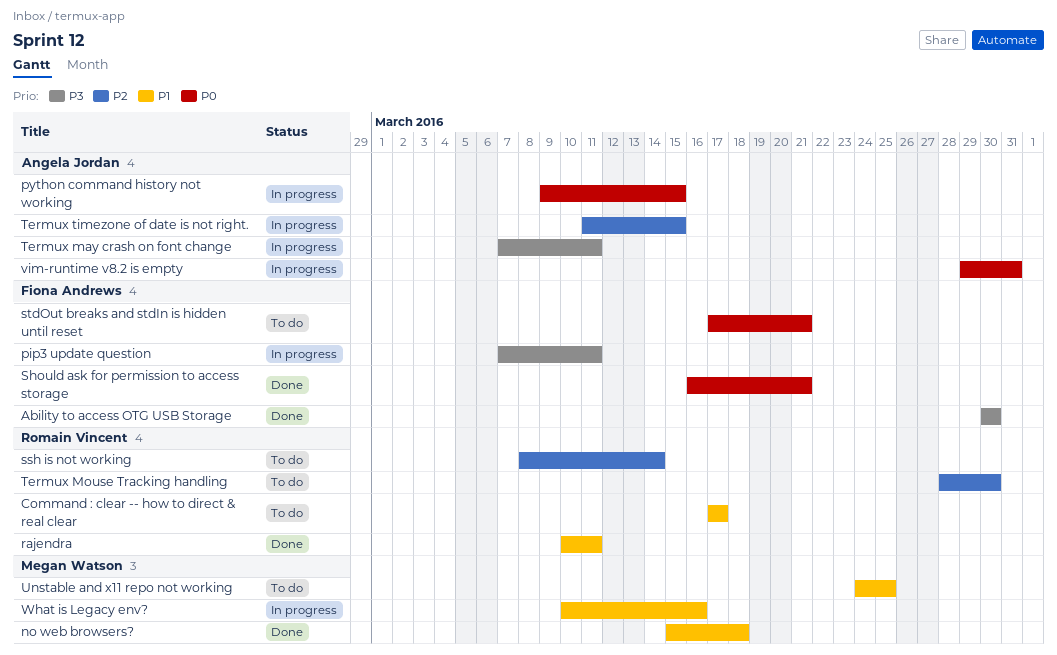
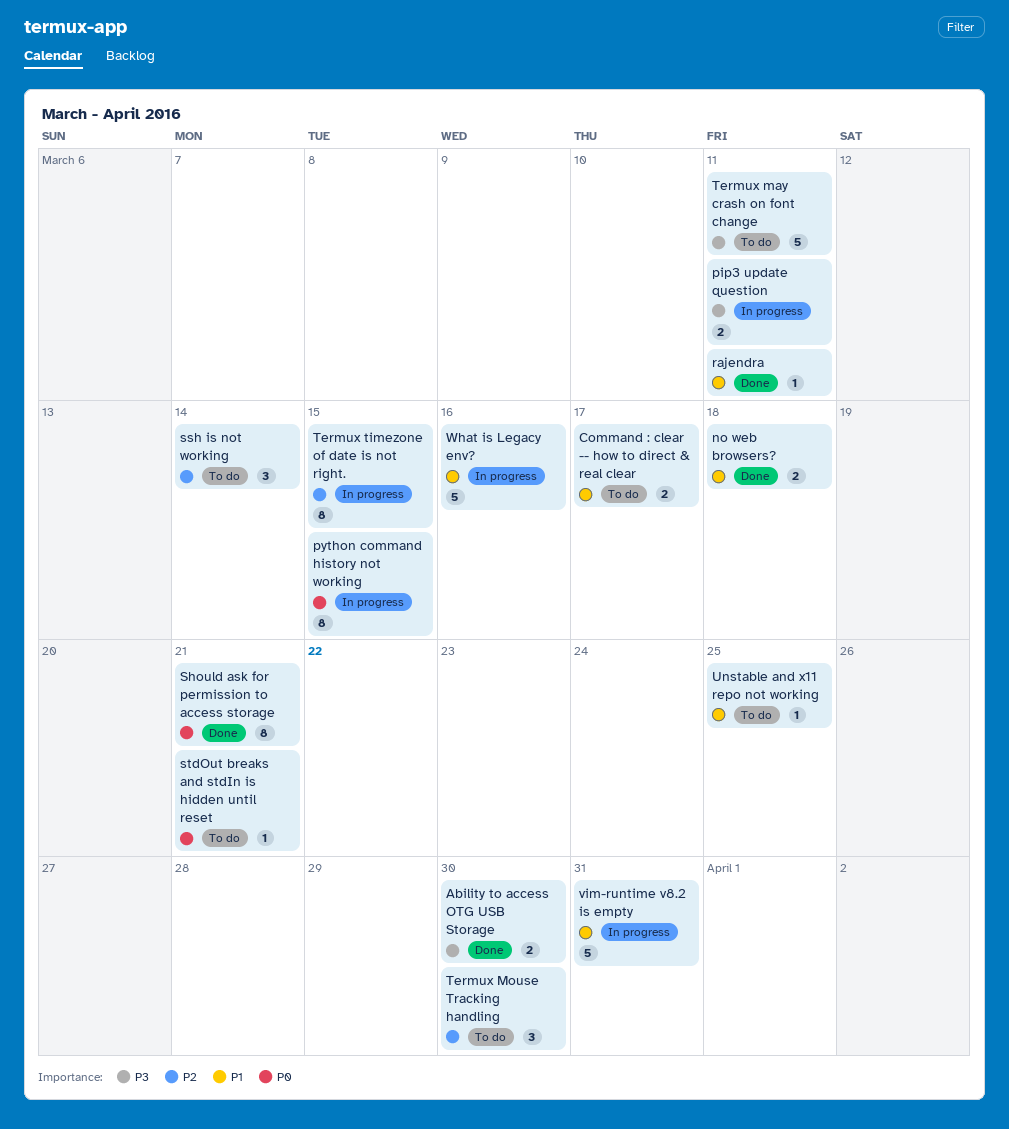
Termux may crash on font change, status: In progress -> To do
vim-runtime v8.2 is empty, priority: P0 -> P1

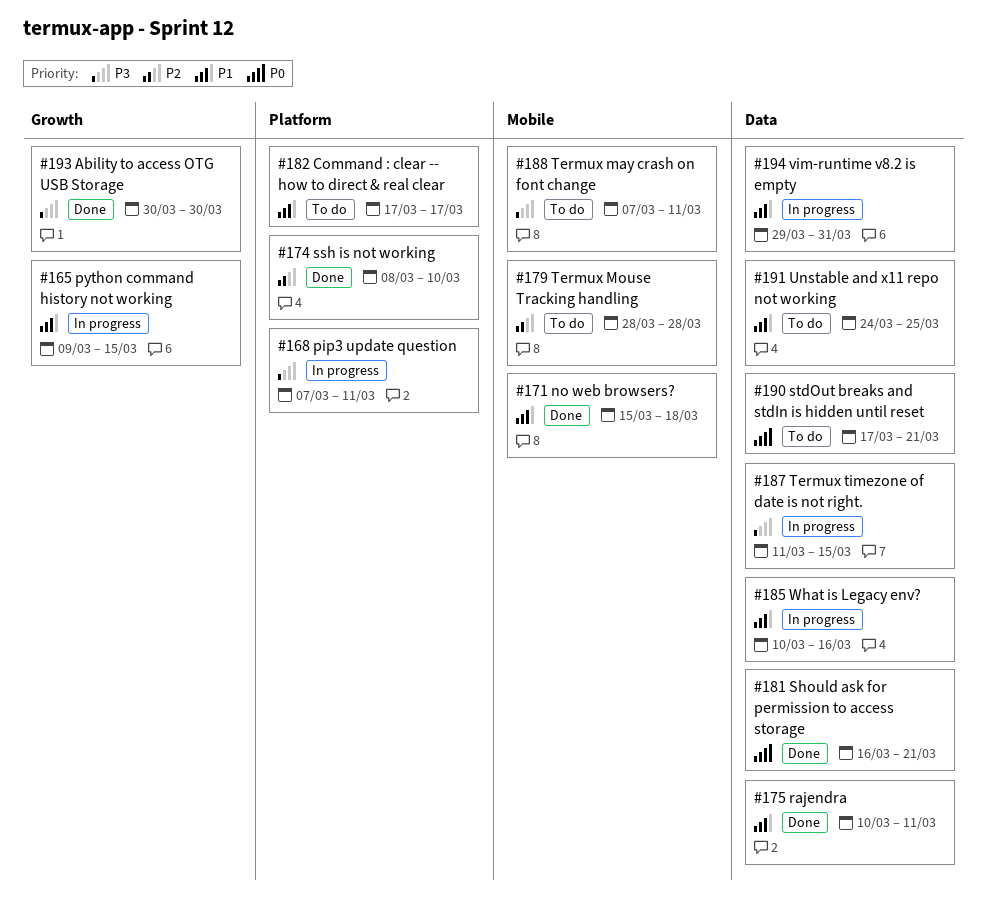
python command history not working, priority: P0 -> P1
ssh is not working, status: To do -> Done
ssh is not working, due: Mar 14 -> Mar 10
Termux Mouse Tracking handling, due: Mar 30 -> Mar 28
Termux timezone of date is not right., priority: P2 -> P3

